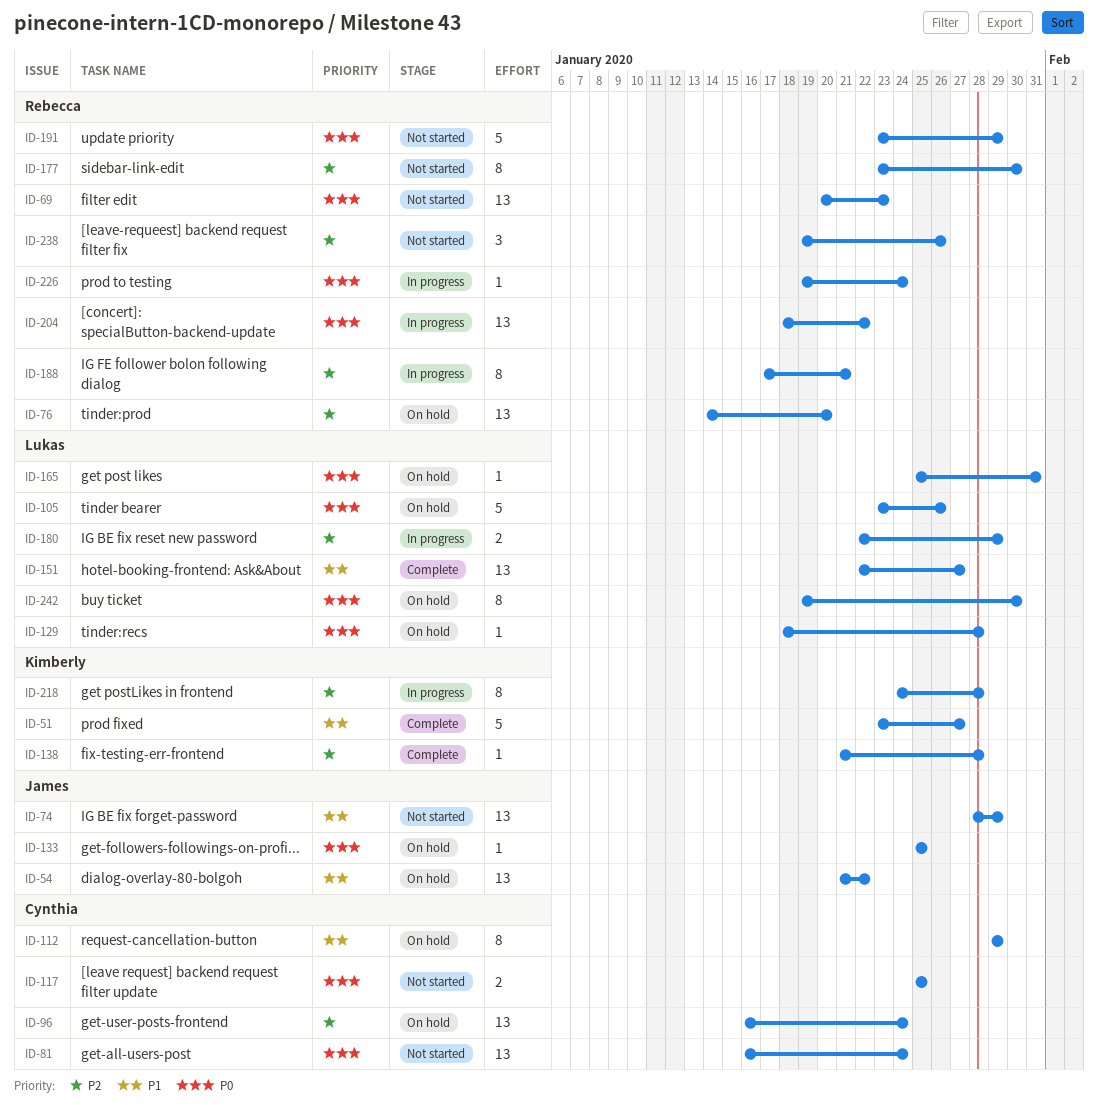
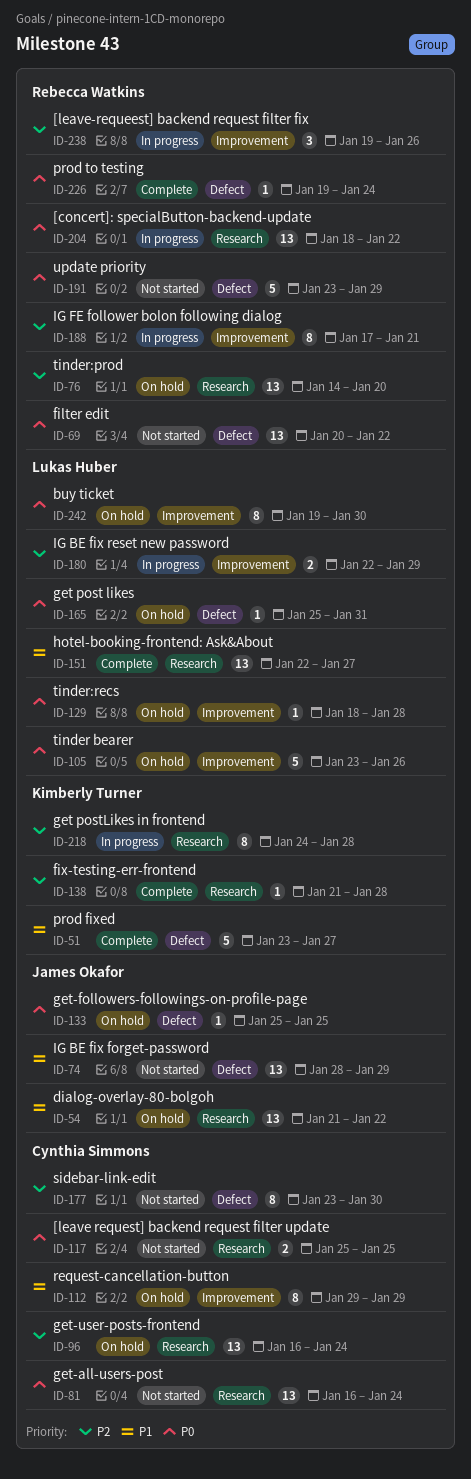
ID-69, due: Jan 23 -> Jan 22
ID-177, owner: Rebecca Watkins -> Cynthia Simmons
ID-226, status: In progress -> Complete
ID-238, status: Not started -> In progress

